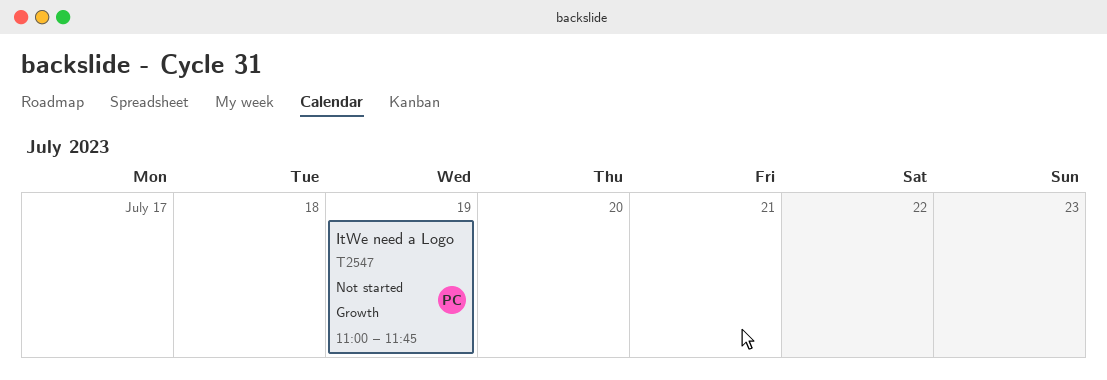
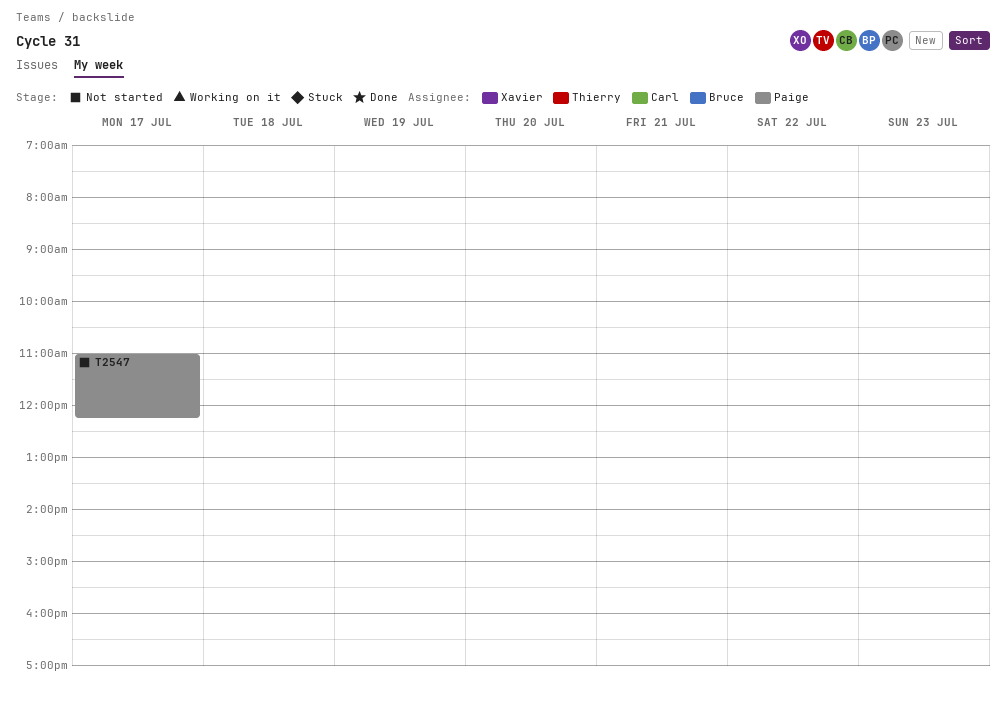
T2547, day: Jul 19 -> Jul 17
T2547, ends: 11:45 -> 12:15

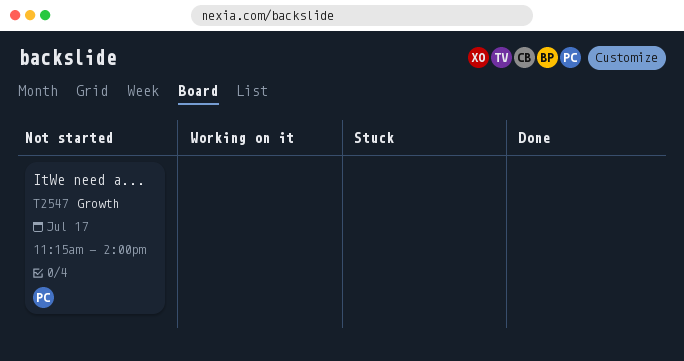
T2547, begins: 11:00 -> 11:15
T2547, ends: 12:15 -> 14:00

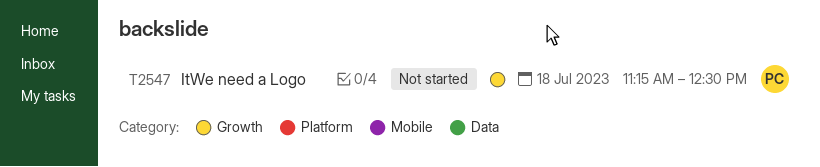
T2547, day: Jul 17 -> Jul 18
T2547, ends: 14:00 -> 12:30

